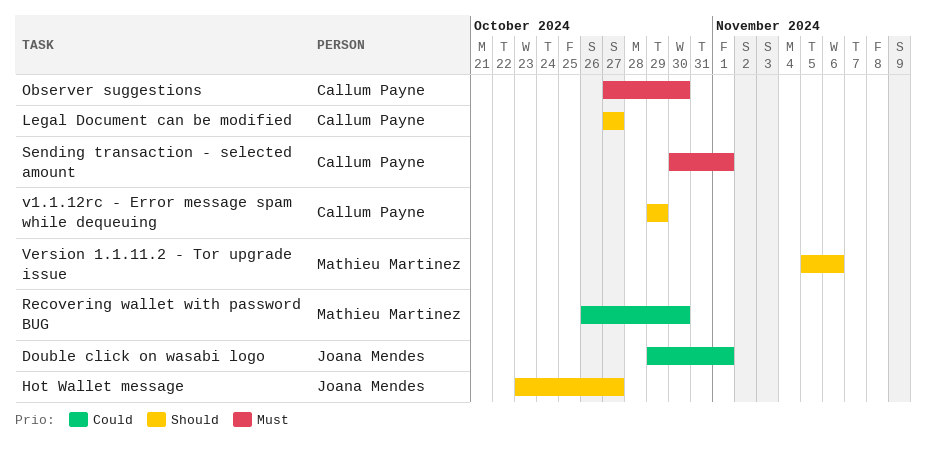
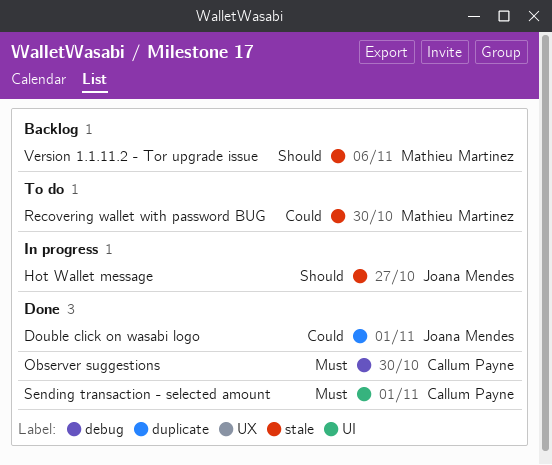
Legal Document can be modified: present -> none
v1.1.12rc - Error message spam while dequeuing: present -> none

